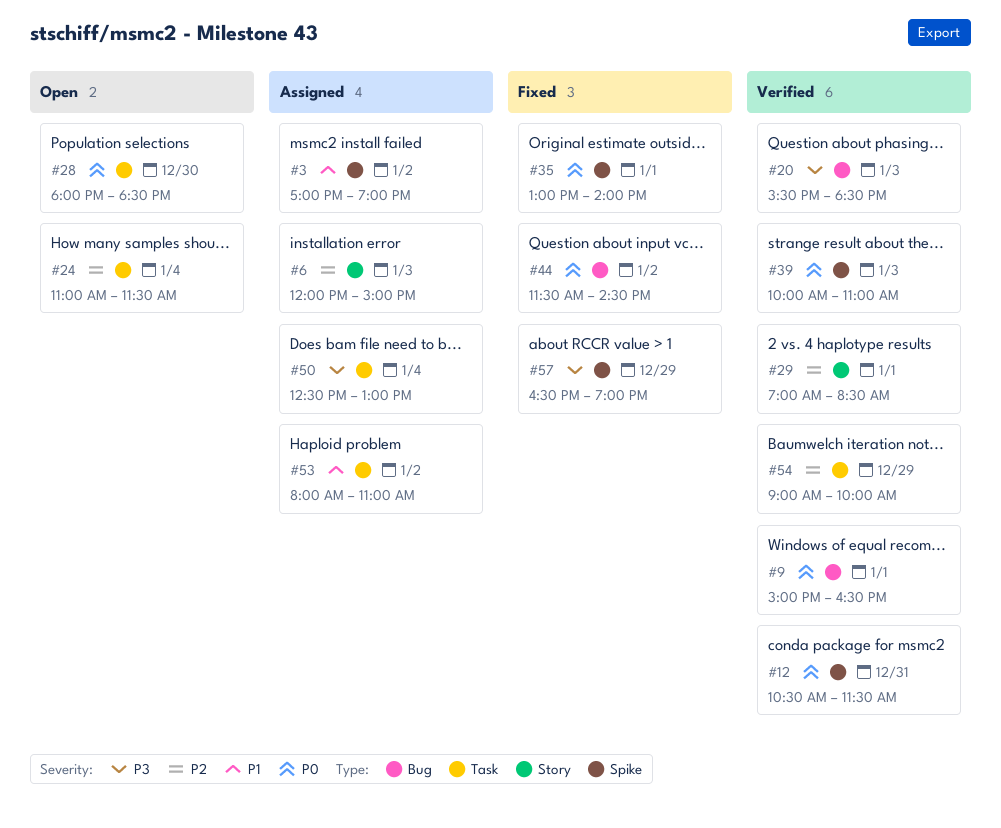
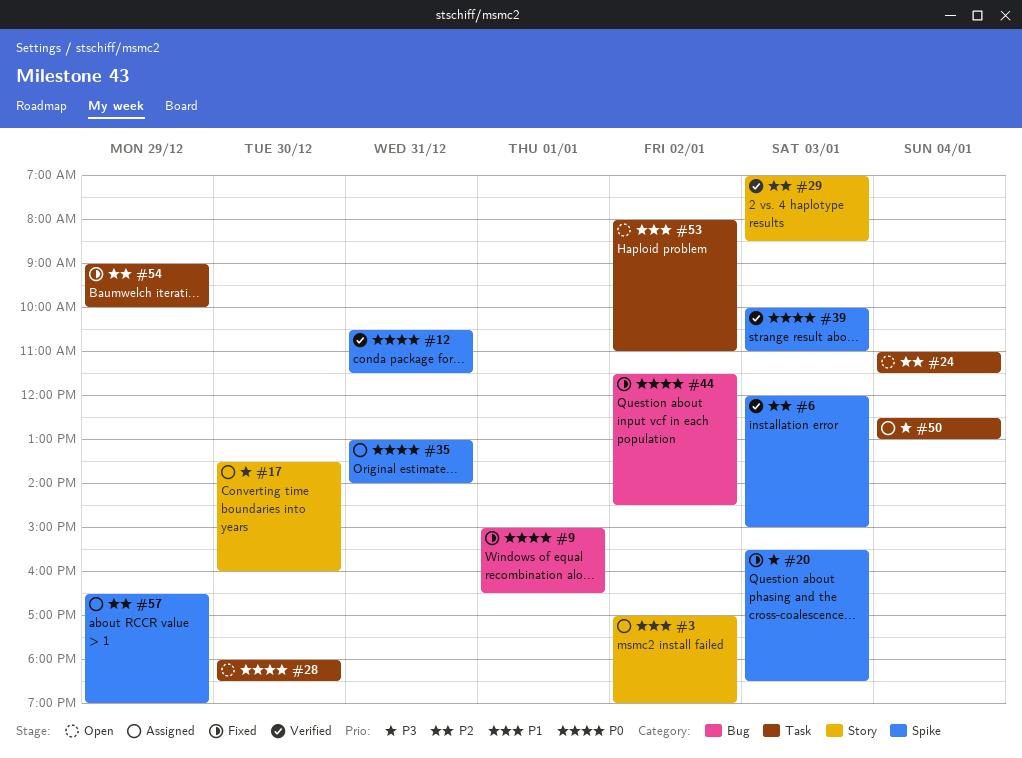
#3, label: Spike -> Story
#6, status: Assigned -> Verified
#6, label: Story -> Spike
#9, status: Verified -> Fixed
#17: none -> present
#20, status: Verified -> Fixed
#20, label: Bug -> Spike
#29, day: Jan 1 -> Jan 3
#35, status: Fixed -> Assigned
#35, day: Jan 1 -> Dec 31
#53, status: Assigned -> Open
#54, status: Verified -> Fixed
#57, status: Fixed -> Assigned
#57, priority: P3 -> P2

